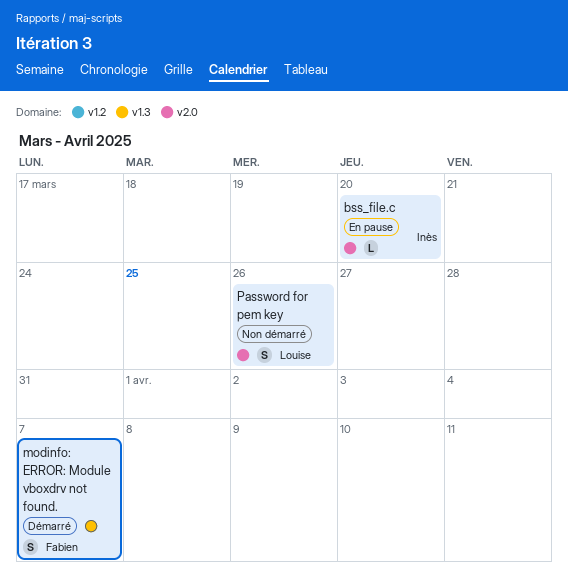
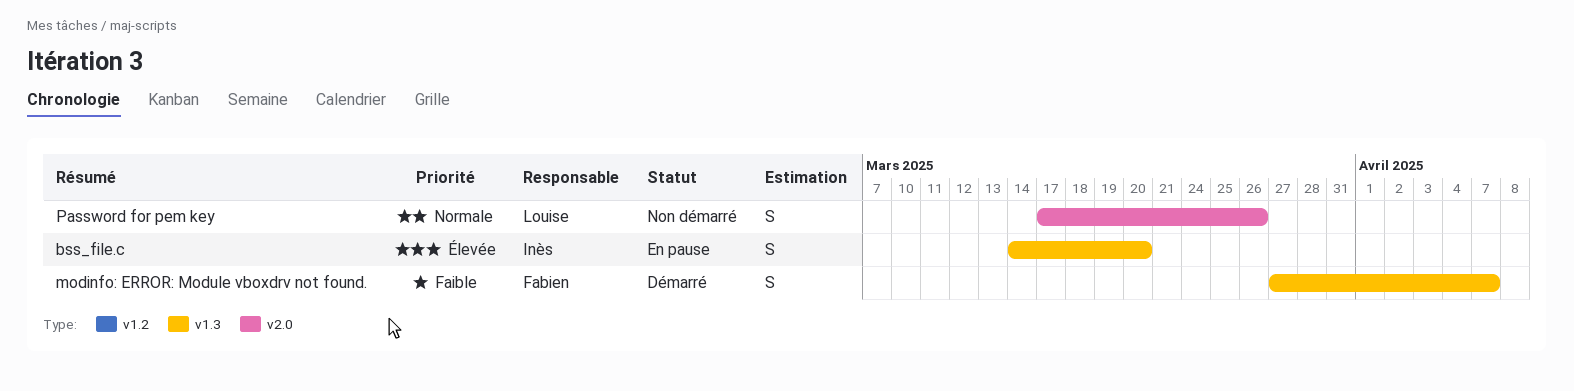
bss_file.c, label: v2.0 -> v1.3
bss_file.c, estimate: L -> S

